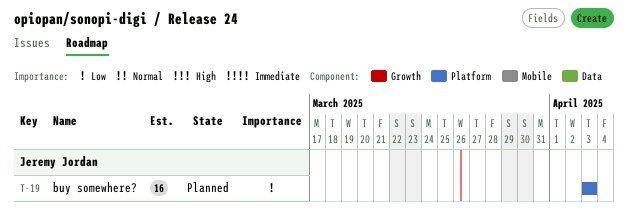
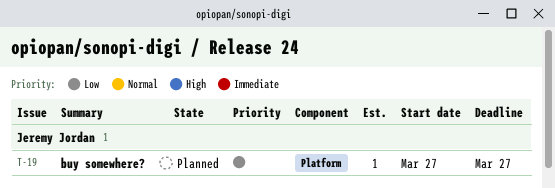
T-19, estimate: 16 -> 1
T-19, start: Apr 3 -> Mar 27
T-19, due: Apr 3 -> Mar 27

